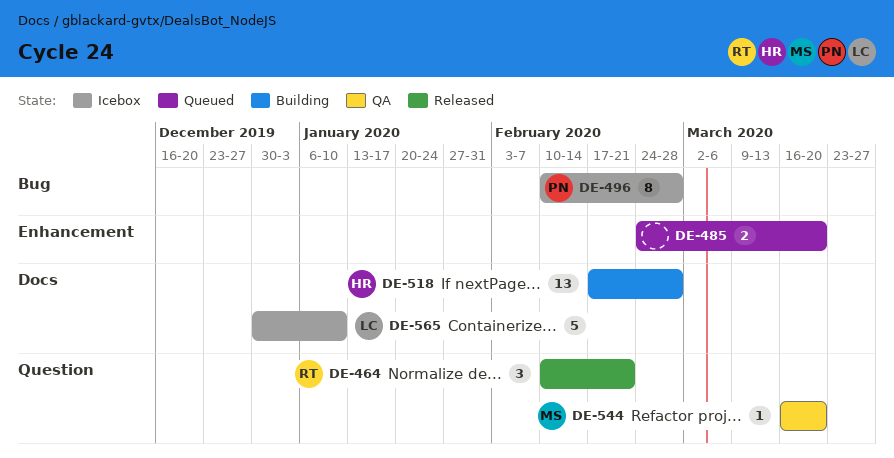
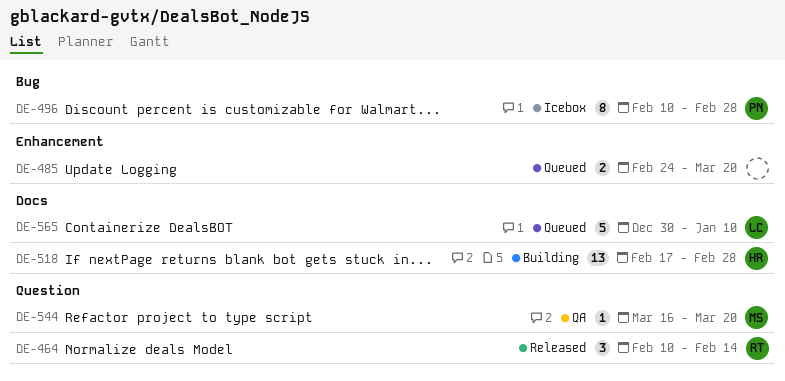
DE-464, due: Feb 21 -> Feb 14
DE-565, status: Icebox -> Queued

